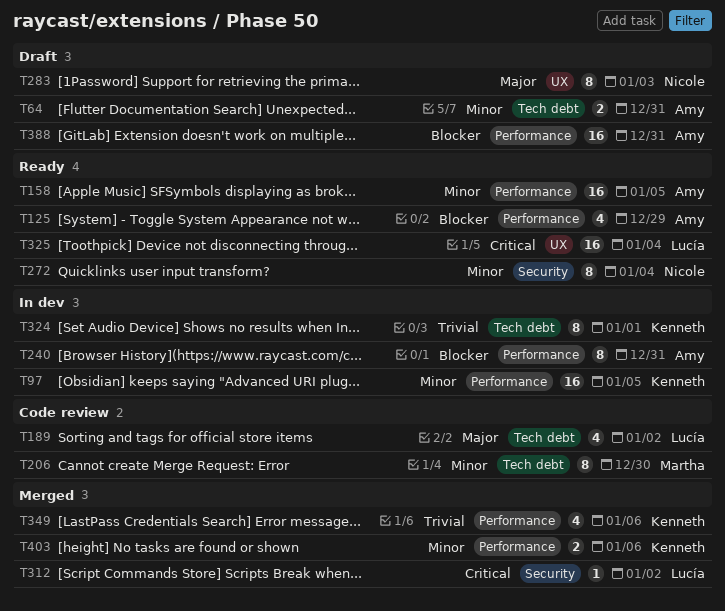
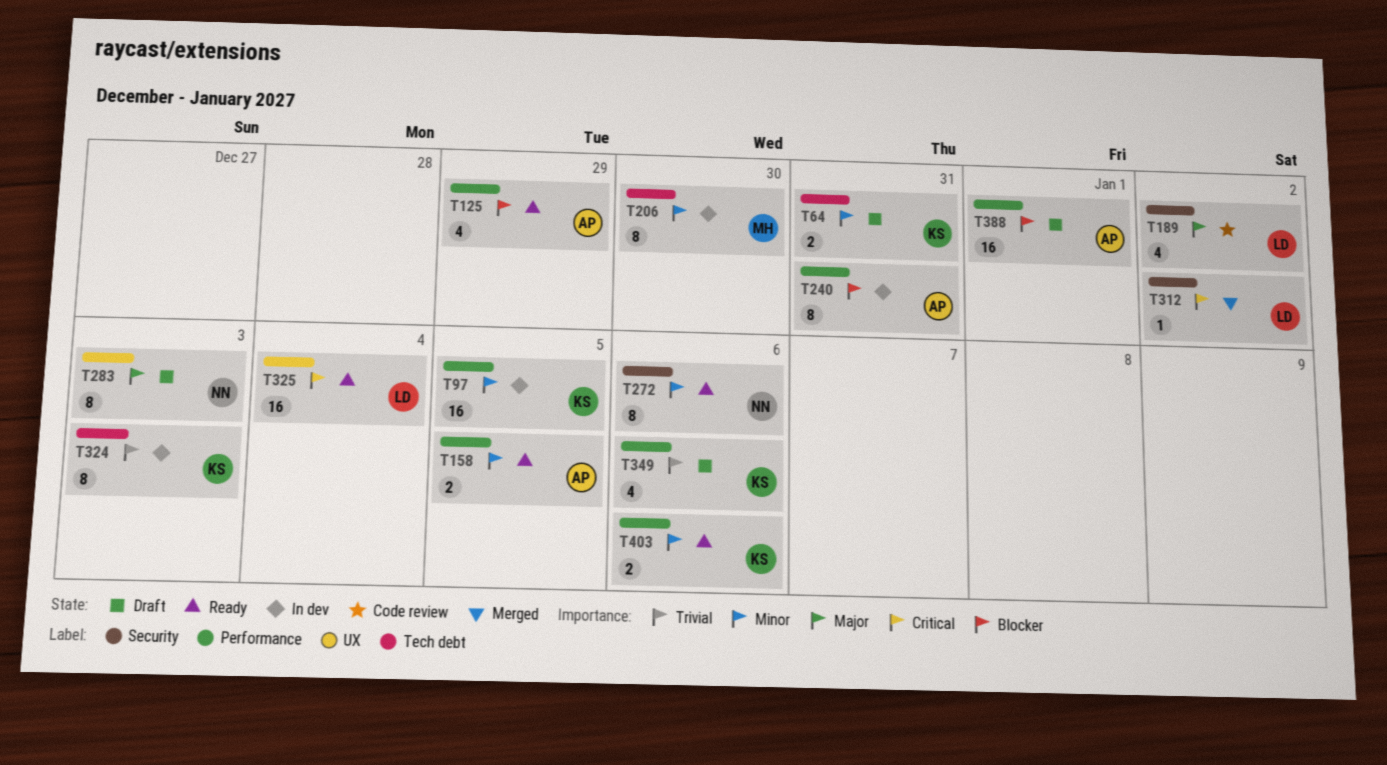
T64, owner: Amy -> Kenneth
T158, estimate: 16 -> 2
T189, label: Tech debt -> Security
T206, status: Code review -> In dev
T272, due: Jan 4 -> Jan 6
T324, due: Jan 1 -> Jan 3
T349, status: Merged -> Draft
T388, due: Dec 31 -> Jan 1
T403, status: Merged -> Ready

